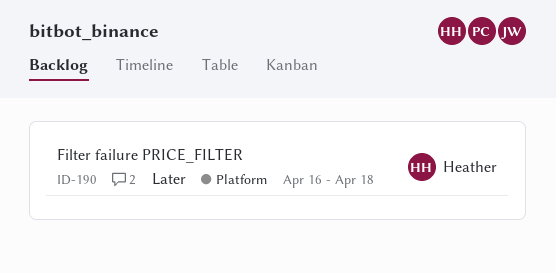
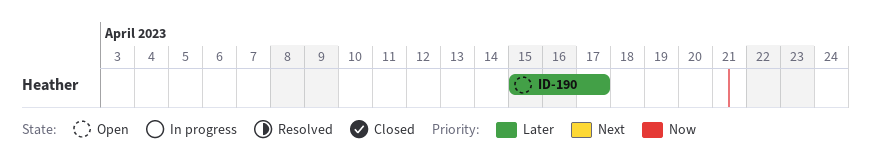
ID-190, start: Apr 16 -> Apr 15
ID-190, due: Apr 18 -> Apr 17

